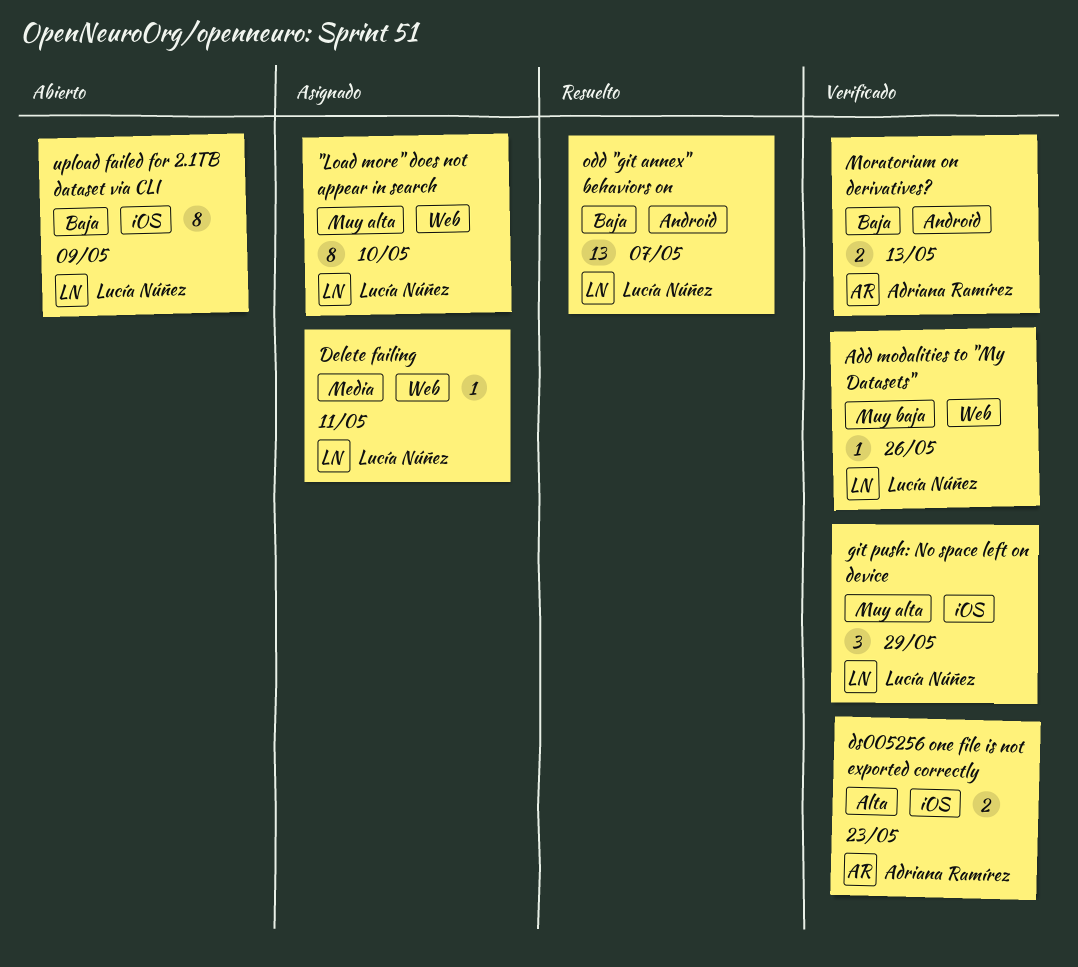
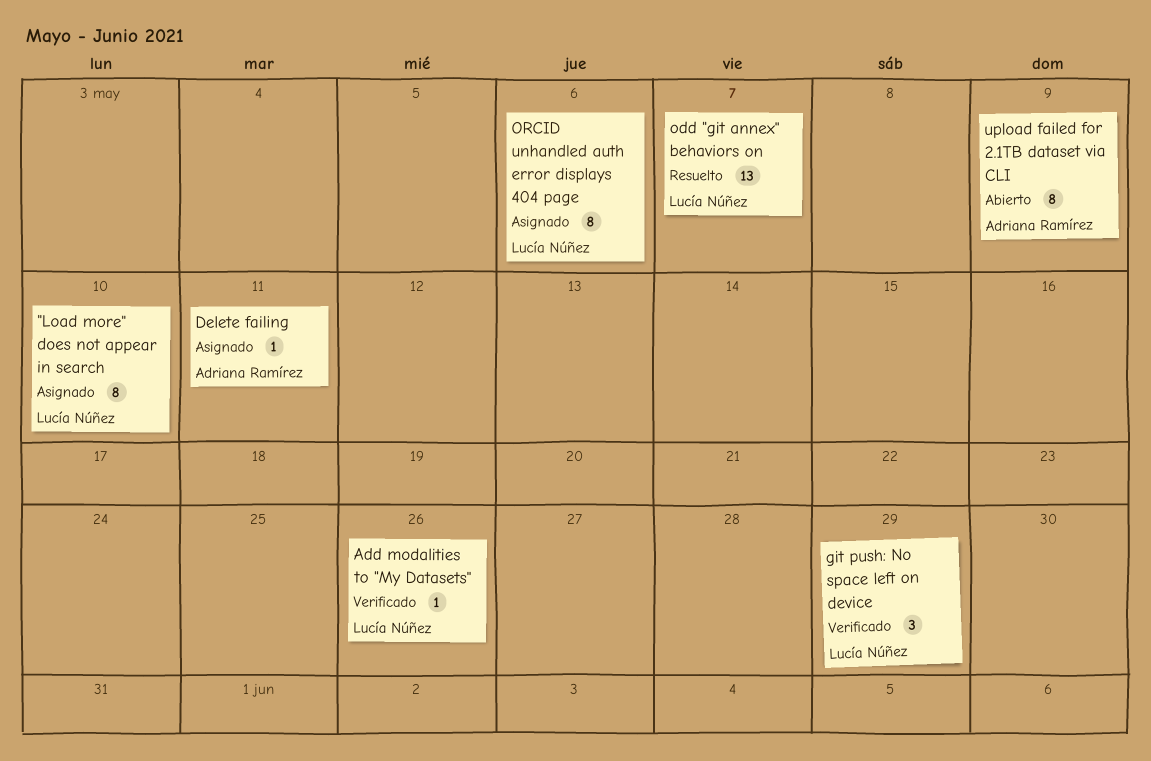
Delete failing, owner: Lucía Núñez -> Adriana Ramírez
ds005256 one file is not exported correctly: present -> none
Moratorium on derivatives?: present -> none
ORCID unhandled auth error displays 404 page: none -> present
upload failed for 2.1TB dataset via CLI, owner: Lucía Núñez -> Adriana Ramírez

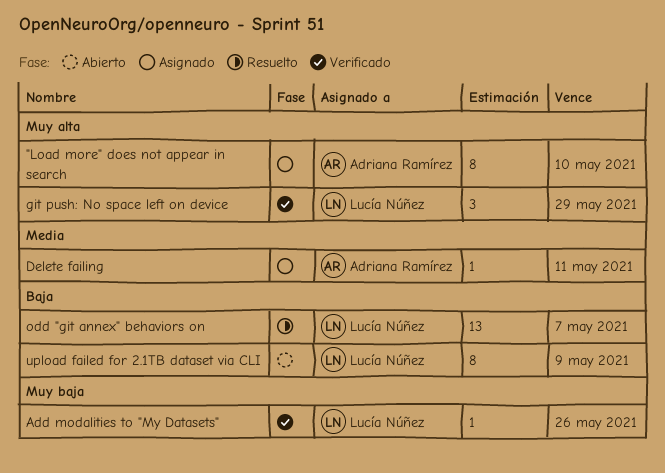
"Load more" does not appear in search, owner: Lucía Núñez -> Adriana Ramírez
ORCID unhandled auth error displays 404 page: present -> none
upload failed for 2.1TB dataset via CLI, owner: Adriana Ramírez -> Lucía Núñez

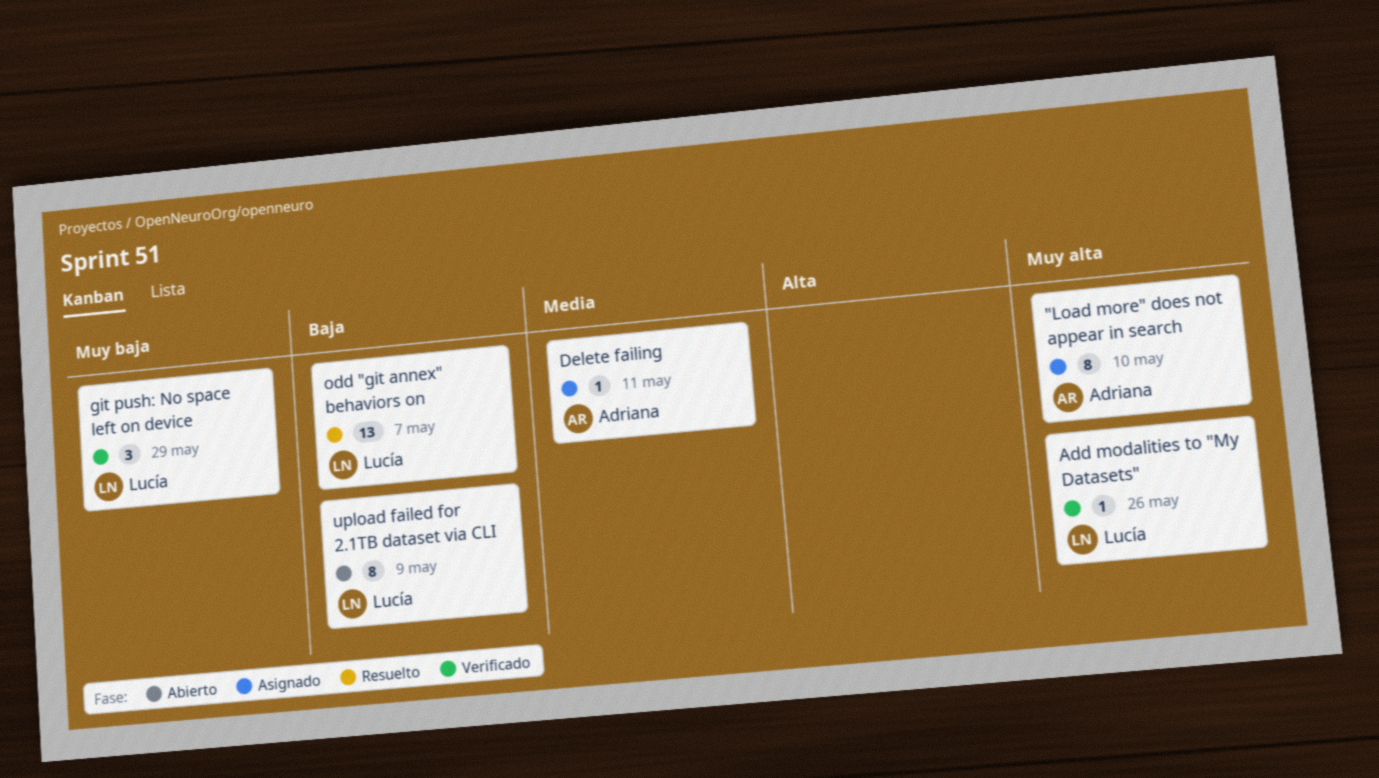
Add modalities to "My Datasets", priority: Muy baja -> Muy alta
git push: No space left on device, priority: Muy alta -> Muy baja

